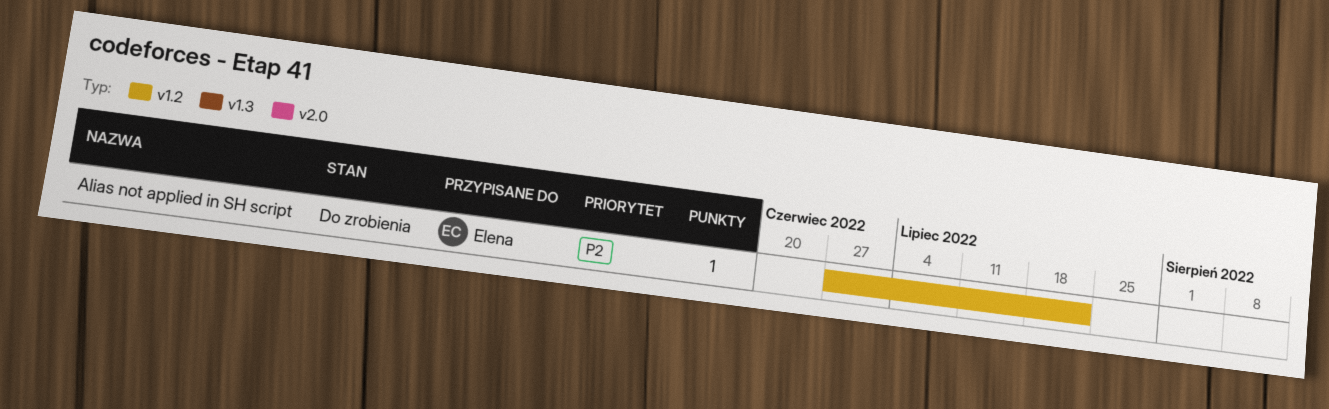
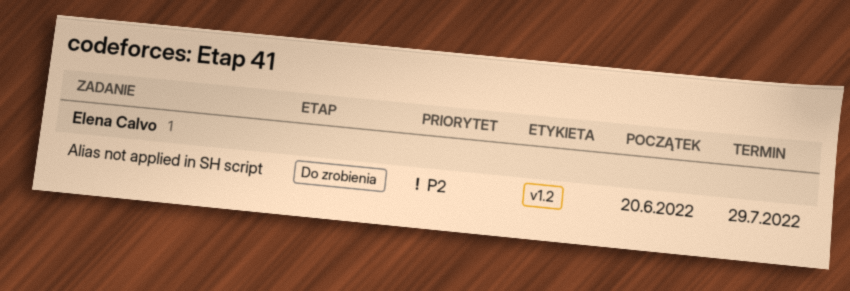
Alias not applied in SH script, start: Jun 27 -> Jun 20
Alias not applied in SH script, due: Jul 22 -> Jul 29

